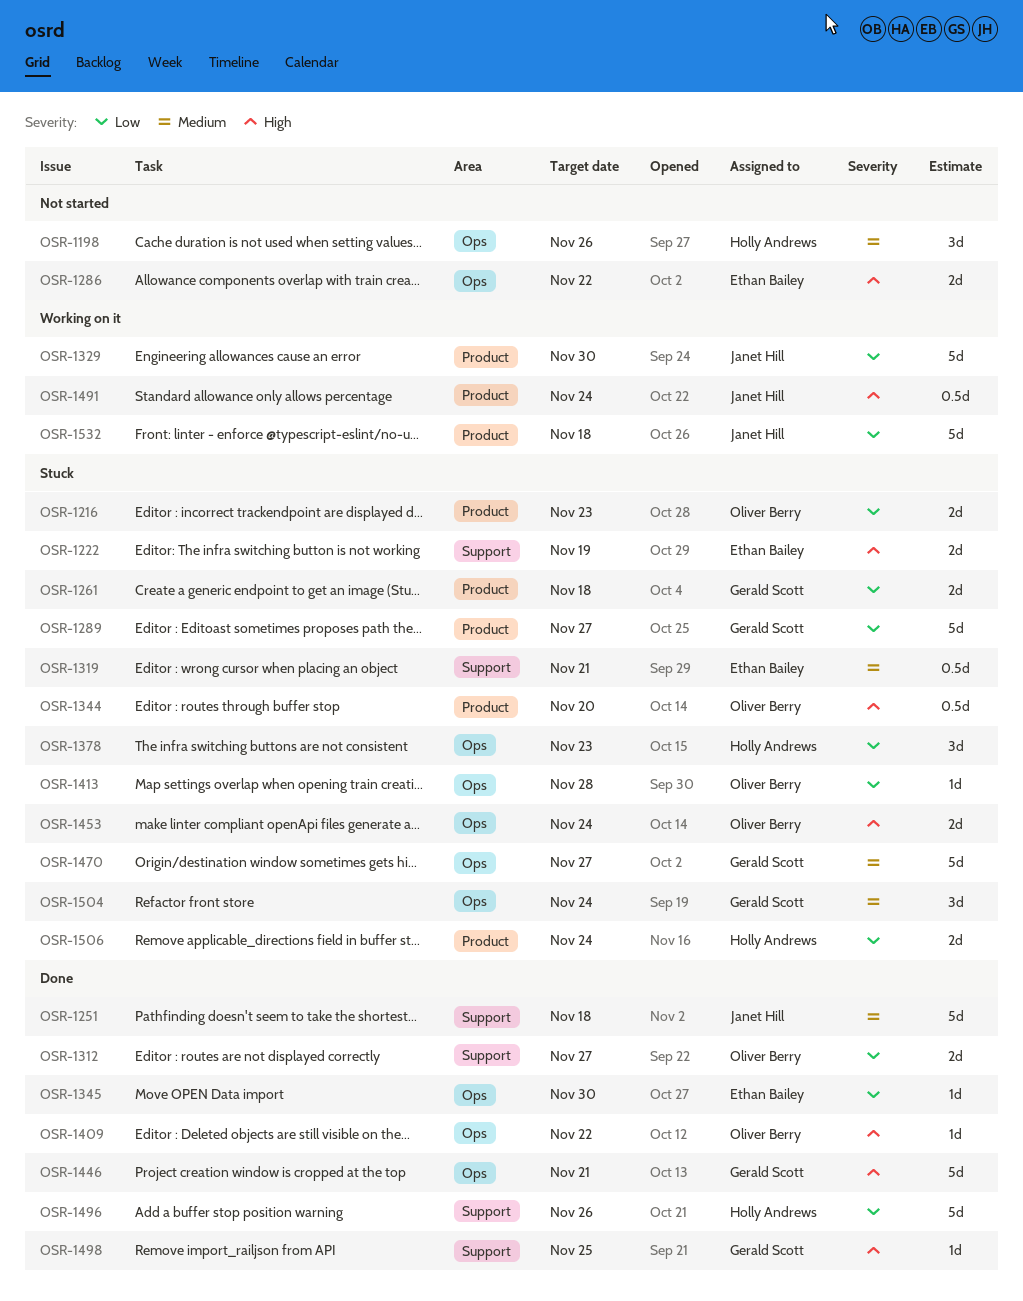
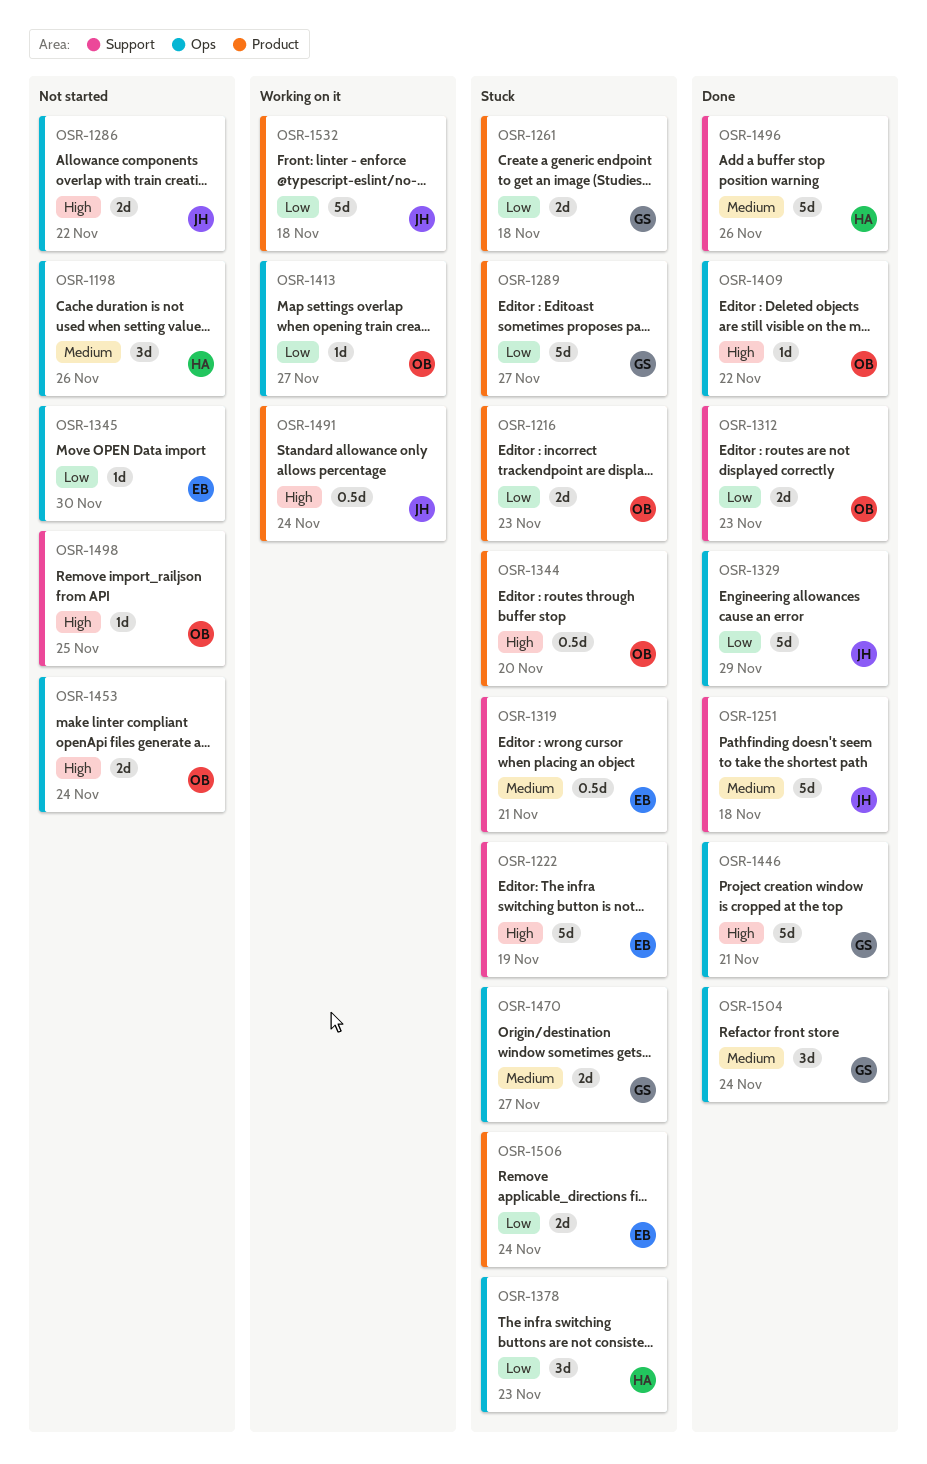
OSR-1222, estimate: 2d -> 5d
OSR-1286, owner: Ethan Bailey -> Janet Hill
OSR-1312, due: Nov 27 -> Nov 23
OSR-1329, status: Working on it -> Done
OSR-1329, label: Product -> Ops
OSR-1329, due: Nov 30 -> Nov 29
OSR-1345, status: Done -> Not started
OSR-1413, status: Stuck -> Working on it
OSR-1413, due: Nov 28 -> Nov 27
OSR-1453, status: Stuck -> Not started
OSR-1470, estimate: 5d -> 2d
OSR-1496, priority: Low -> Medium
OSR-1498, status: Done -> Not started
OSR-1498, owner: Gerald Scott -> Oliver Berry
OSR-1504, status: Stuck -> Done
OSR-1506, owner: Holly Andrews -> Ethan Bailey

